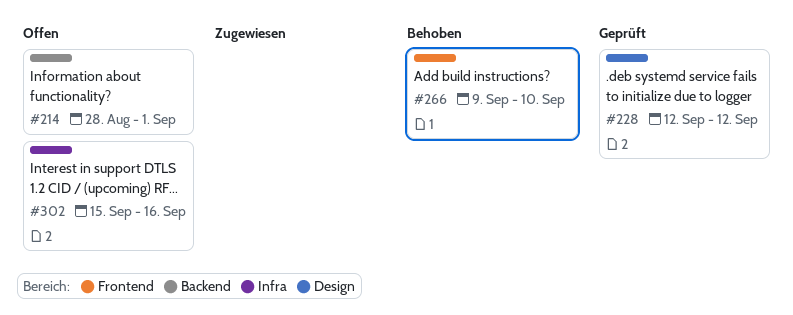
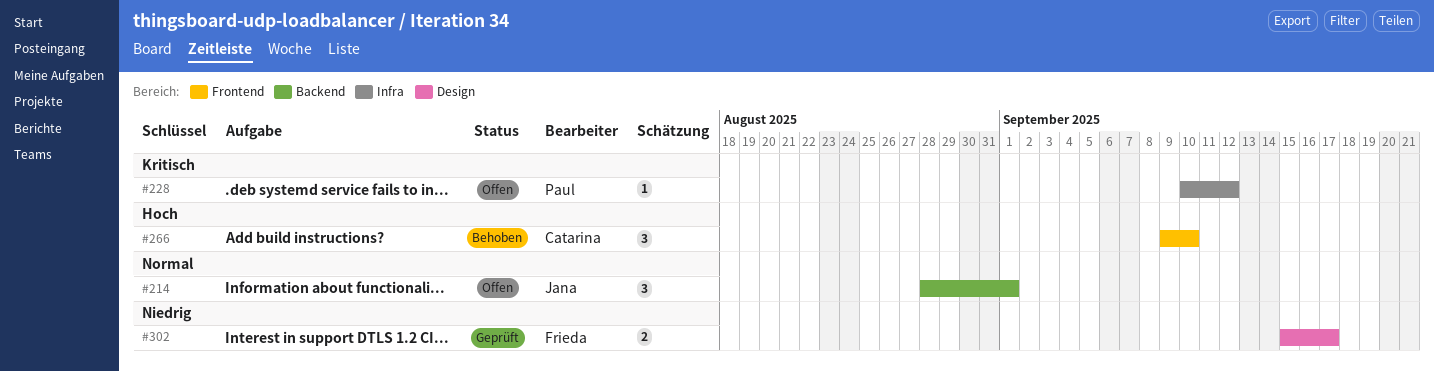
#228, status: Geprüft -> Offen
#228, label: Design -> Infra
#228, start: Sep 12 -> Sep 10
#302, status: Offen -> Geprüft
#302, label: Infra -> Design
#302, due: Sep 16 -> Sep 17

